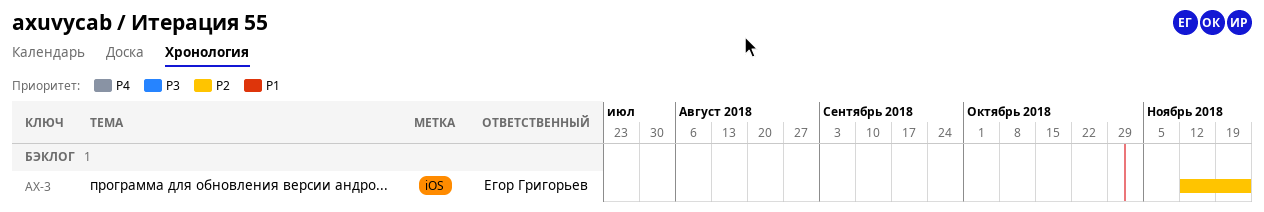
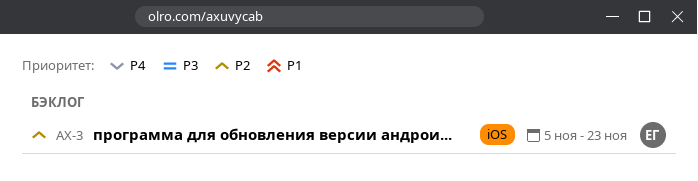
AX-3, start: Nov 12 -> Nov 5

